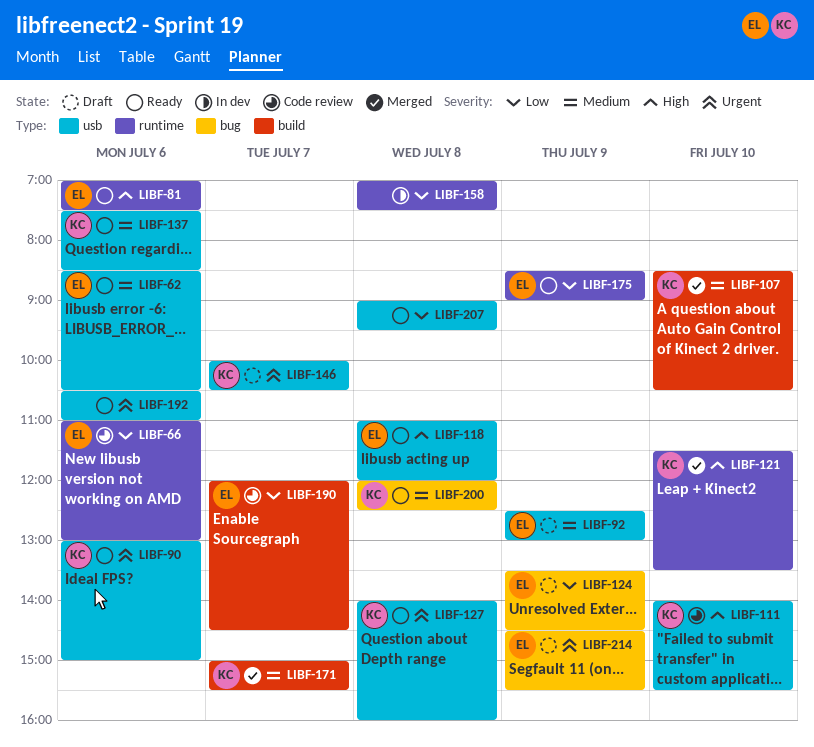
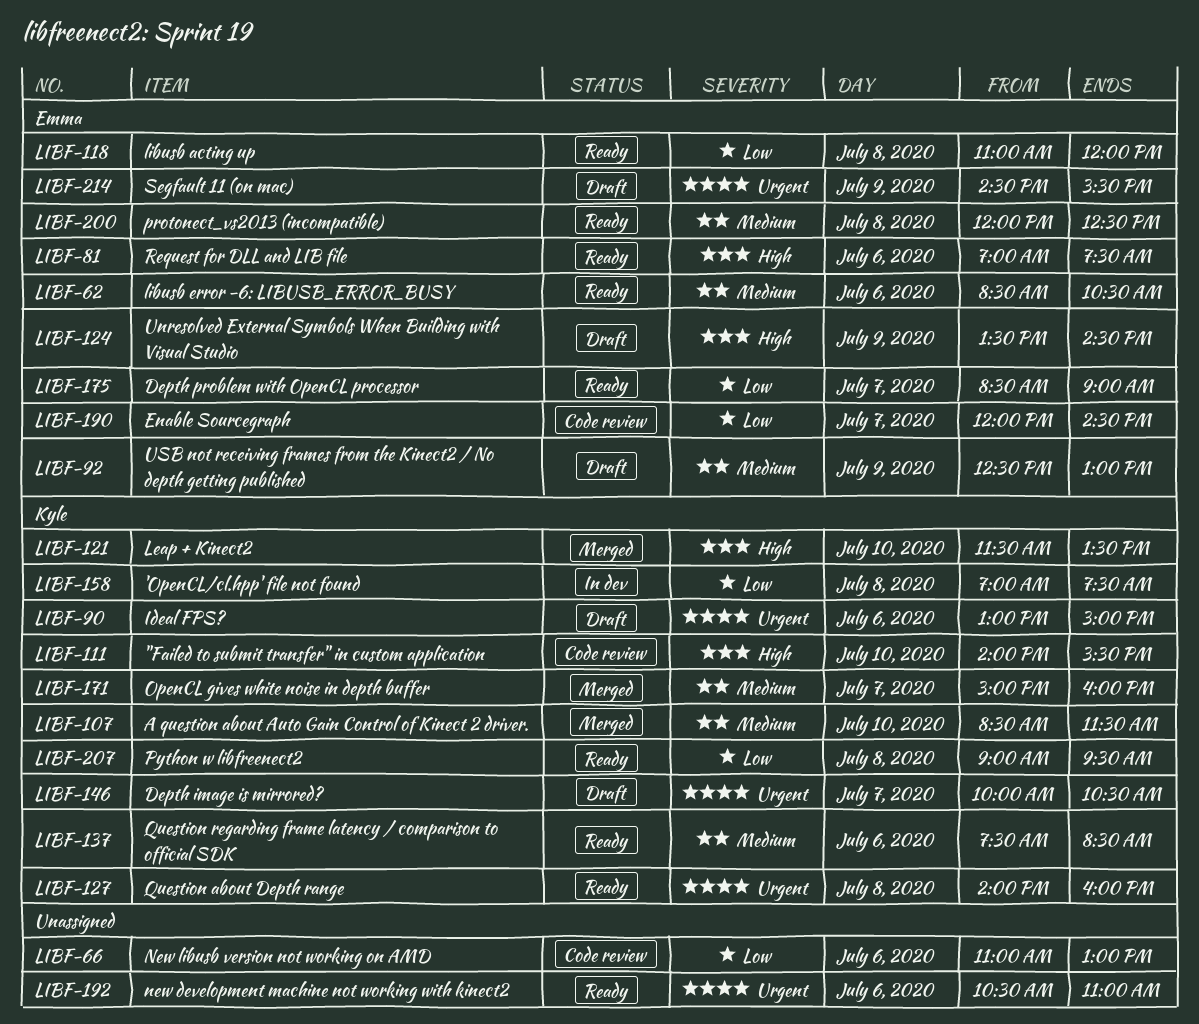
LIBF-66, owner: Emma -> none
LIBF-90, status: Ready -> Draft
LIBF-107, ends: 10:30 -> 11:30
LIBF-118, priority: High -> Low
LIBF-124, priority: Low -> High
LIBF-158, owner: none -> Kyle
LIBF-171, ends: 15:30 -> 16:00
LIBF-175, day: Jul 9 -> Jul 7
LIBF-200, owner: Kyle -> Emma
LIBF-207, owner: none -> Kyle

